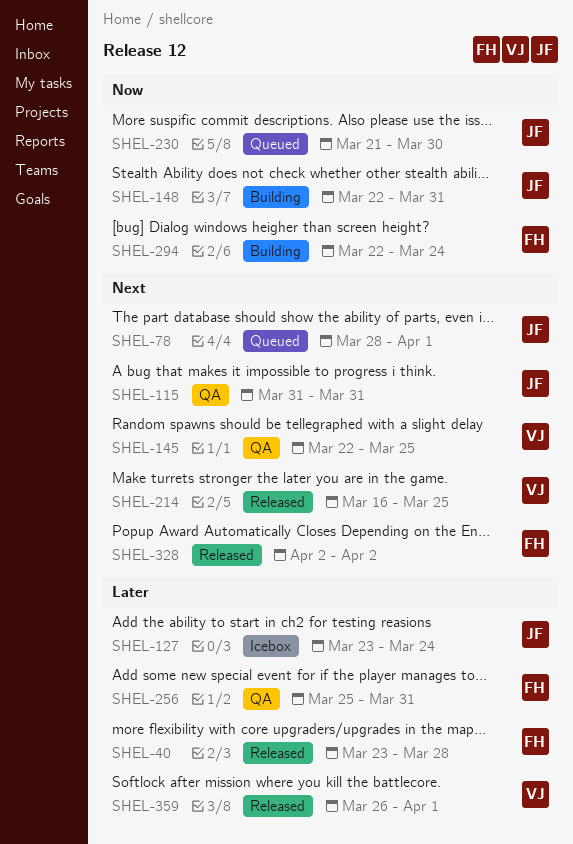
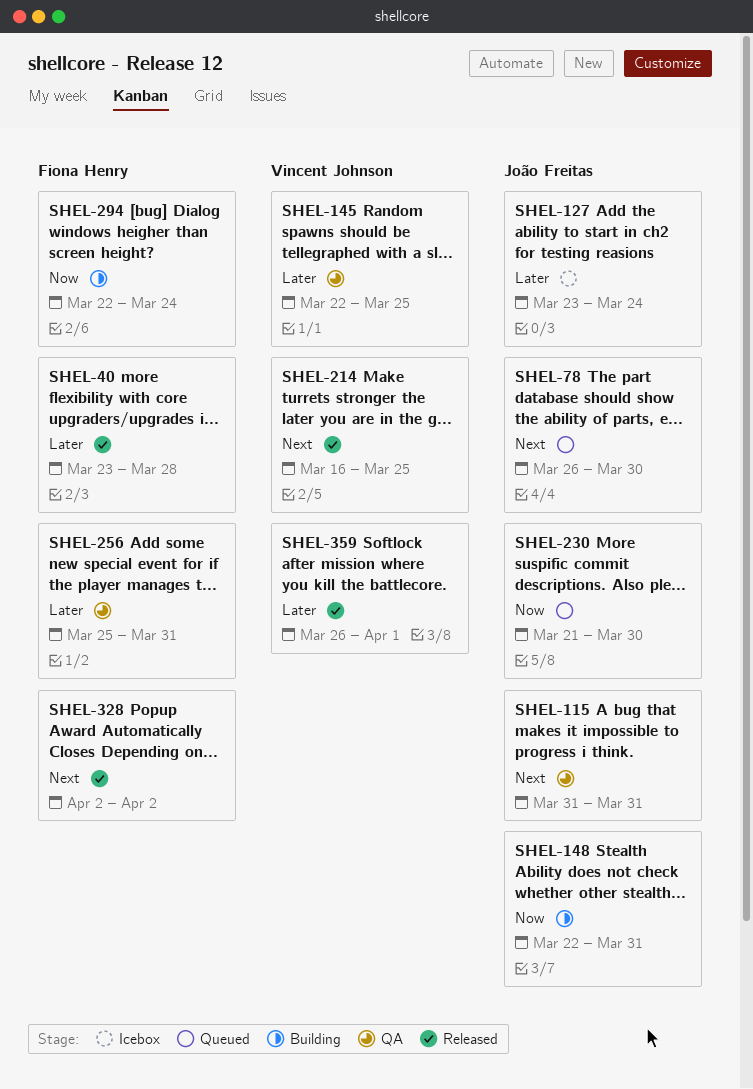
SHEL-78, start: Mar 28 -> Mar 26
SHEL-78, due: Apr 1 -> Mar 30
SHEL-145, priority: Next -> Later

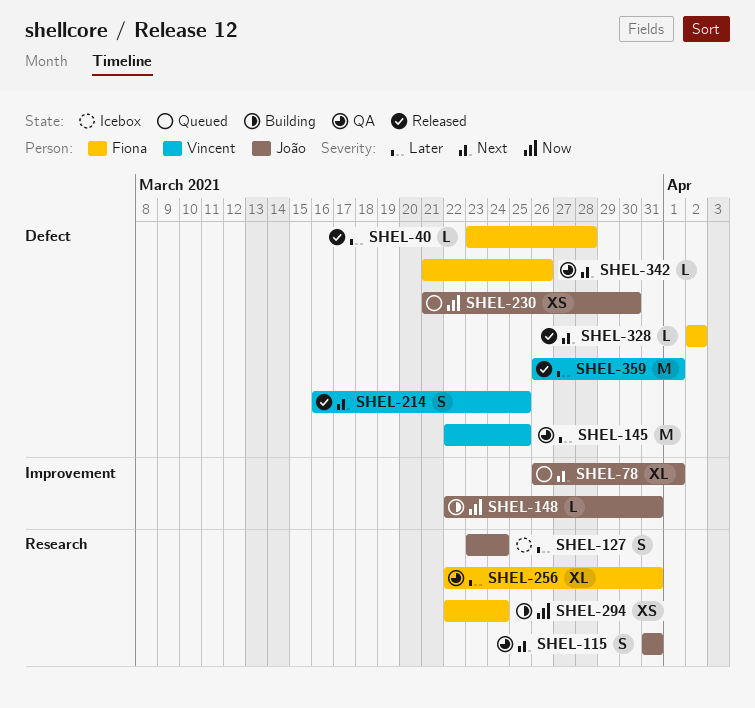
SHEL-78, due: Mar 30 -> Apr 1
SHEL-256, start: Mar 25 -> Mar 22
SHEL-342: none -> present

